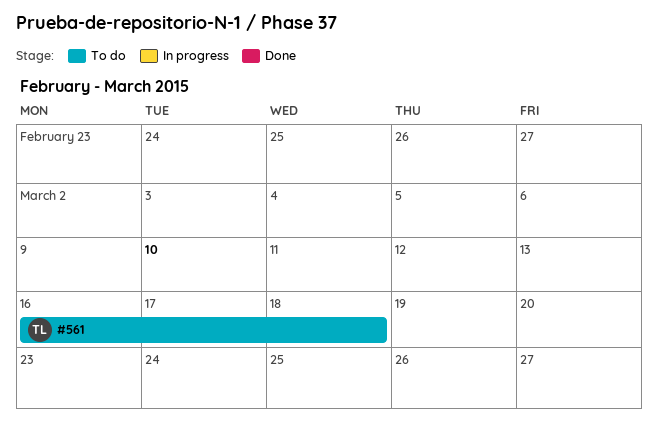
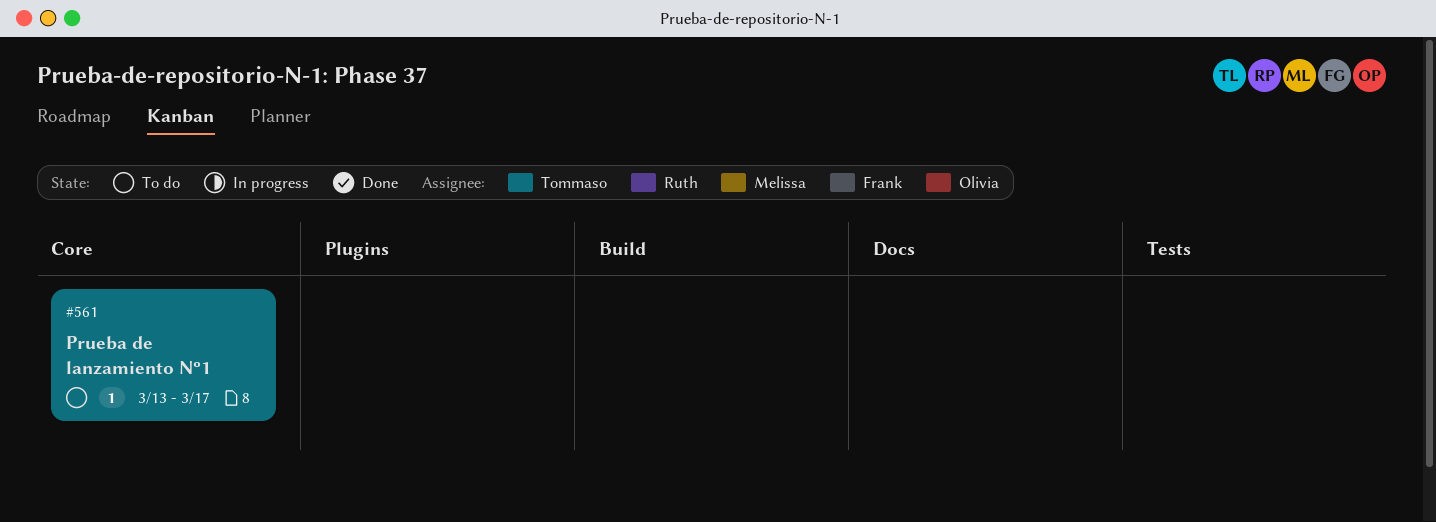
#561, start: Mar 16 -> Mar 13
#561, due: Mar 18 -> Mar 17

